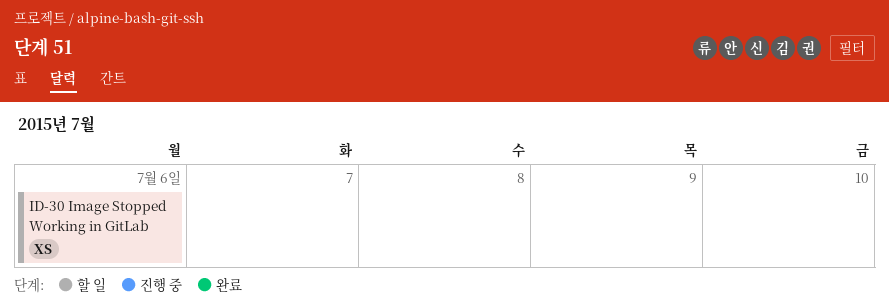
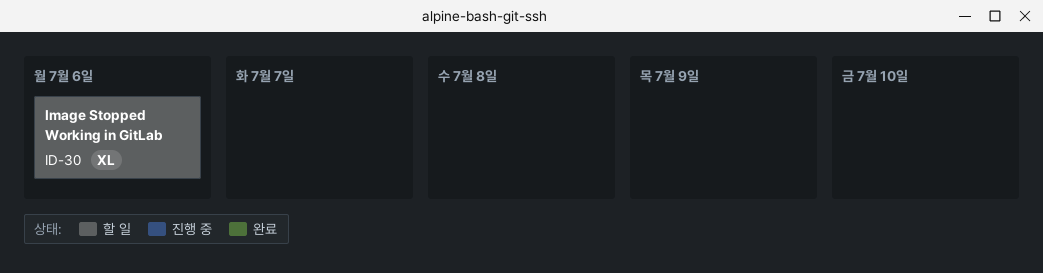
ID-30, estimate: XS -> XL

